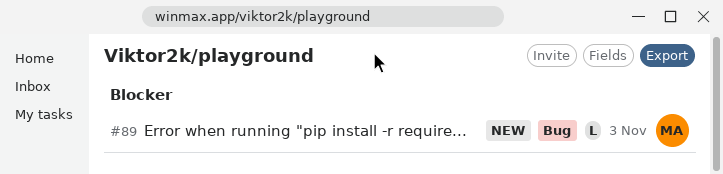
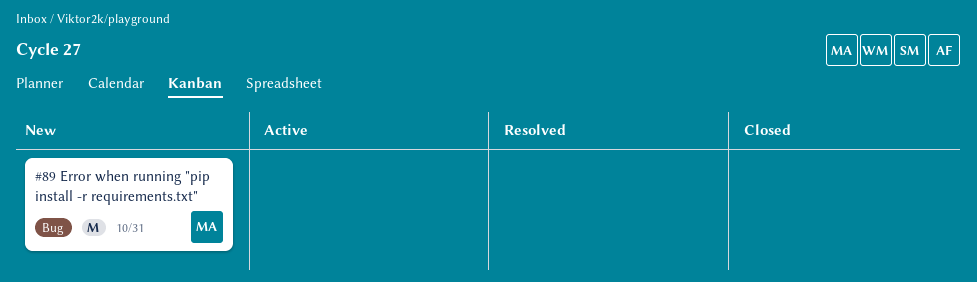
#89, estimate: L -> M
#89, day: Nov 3 -> Oct 31

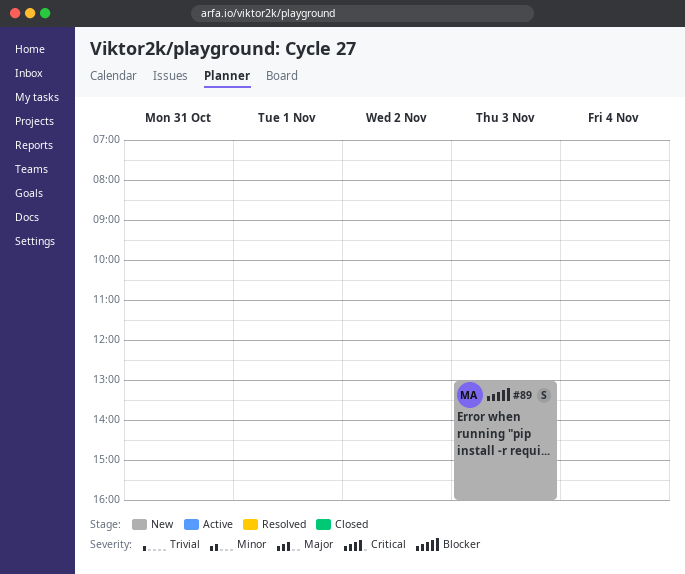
#89, estimate: M -> S
#89, day: Oct 31 -> Nov 3

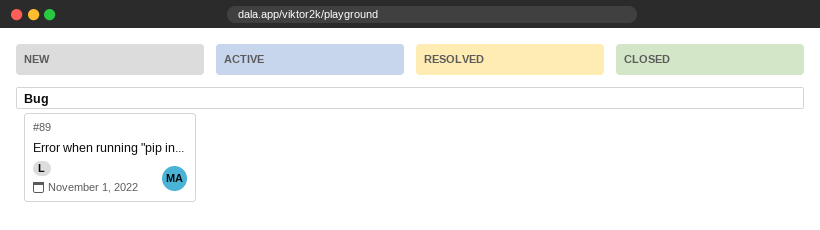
#89, estimate: S -> L
#89, day: Nov 3 -> Nov 1

